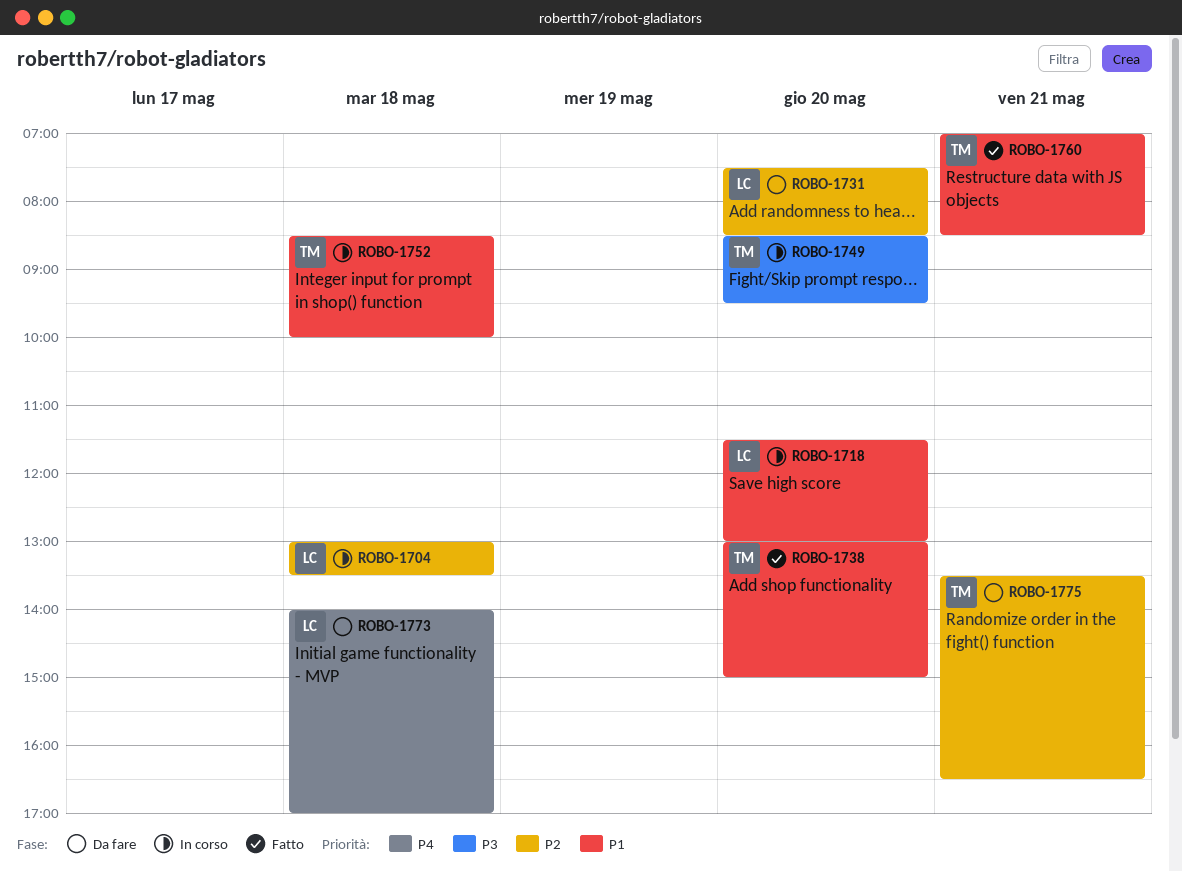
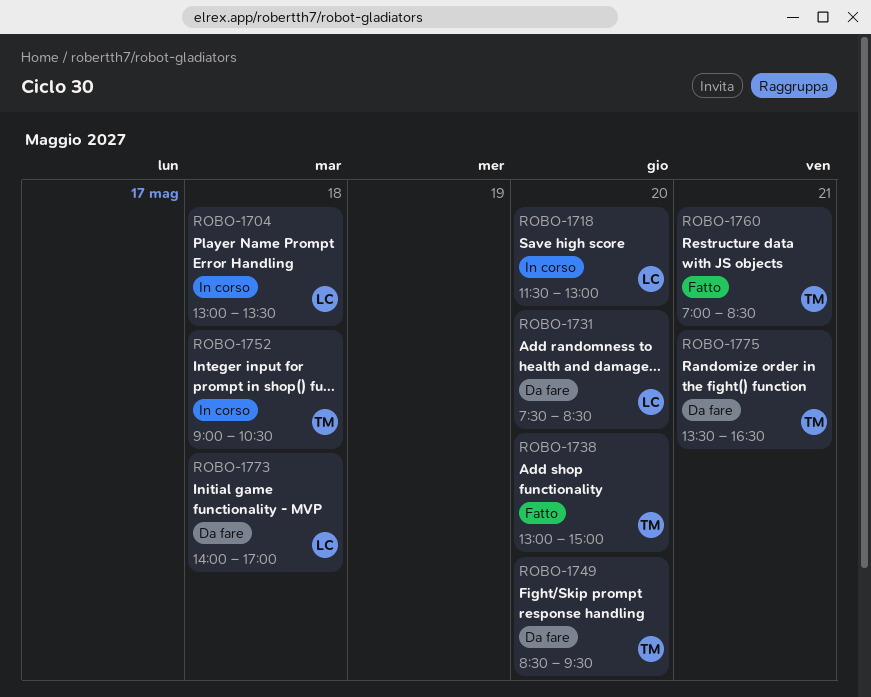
ROBO-1749, status: In corso -> Da fare
ROBO-1752, begins: 08:30 -> 09:00
ROBO-1752, ends: 10:00 -> 10:30

